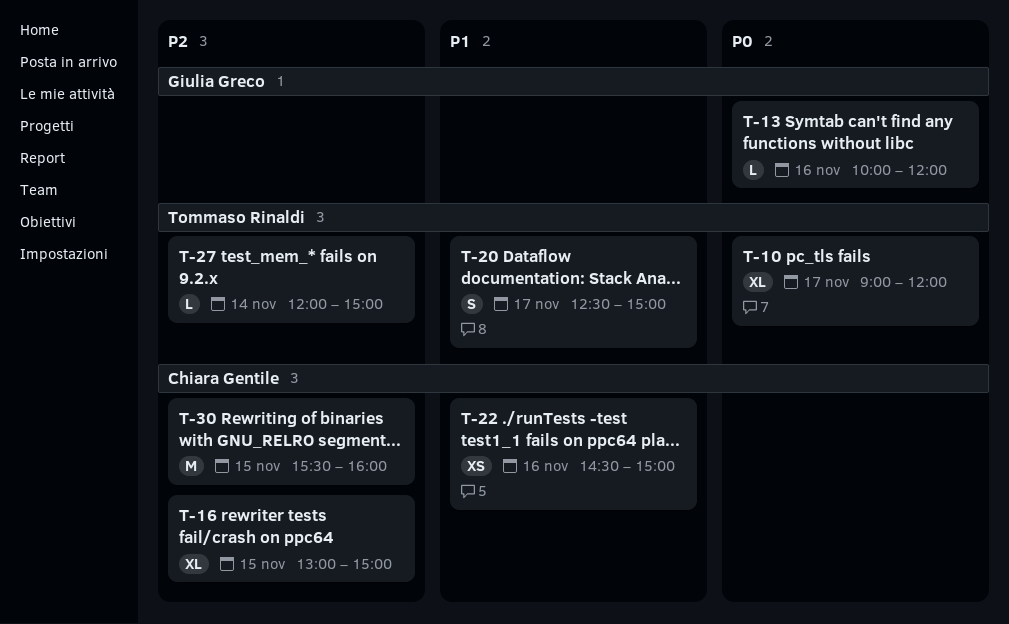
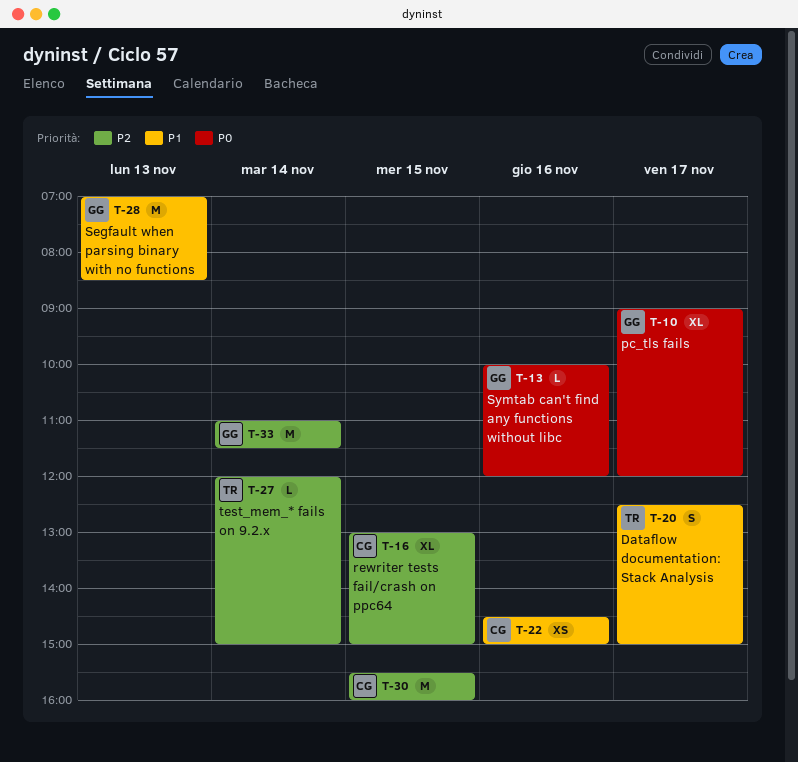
T-10, owner: Tommaso Rinaldi -> Giulia Greco
T-28: none -> present
T-33: none -> present

